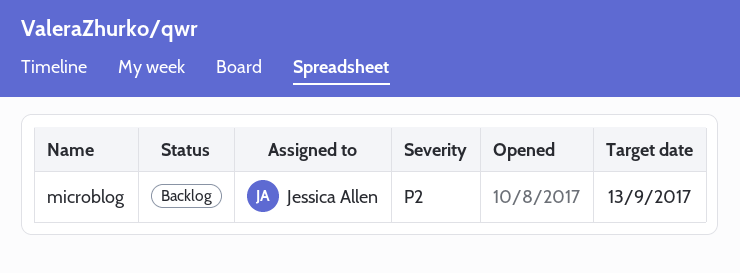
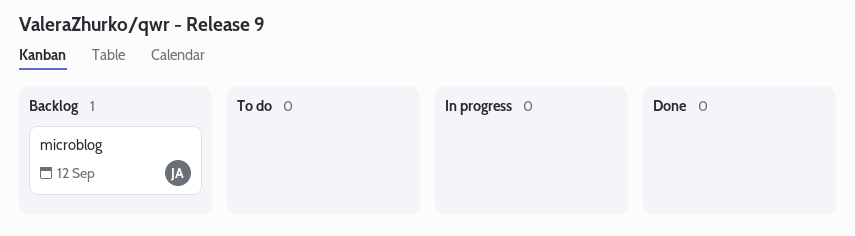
microblog, due: Sep 13 -> Sep 12

